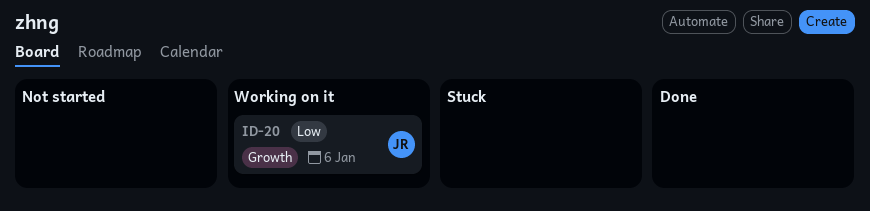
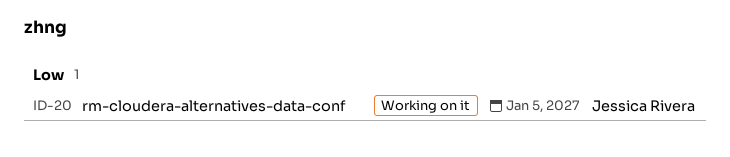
ID-20, due: Jan 6 -> Jan 5

